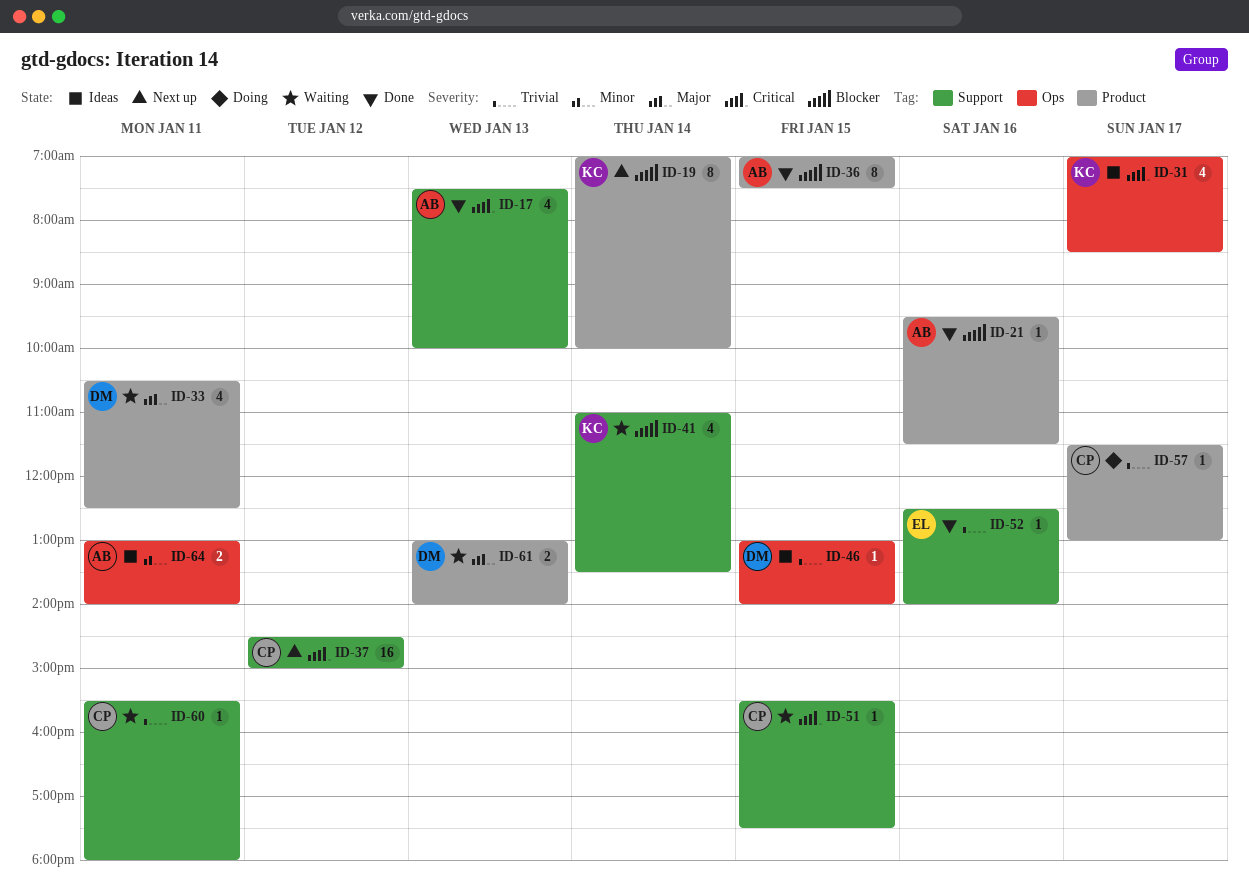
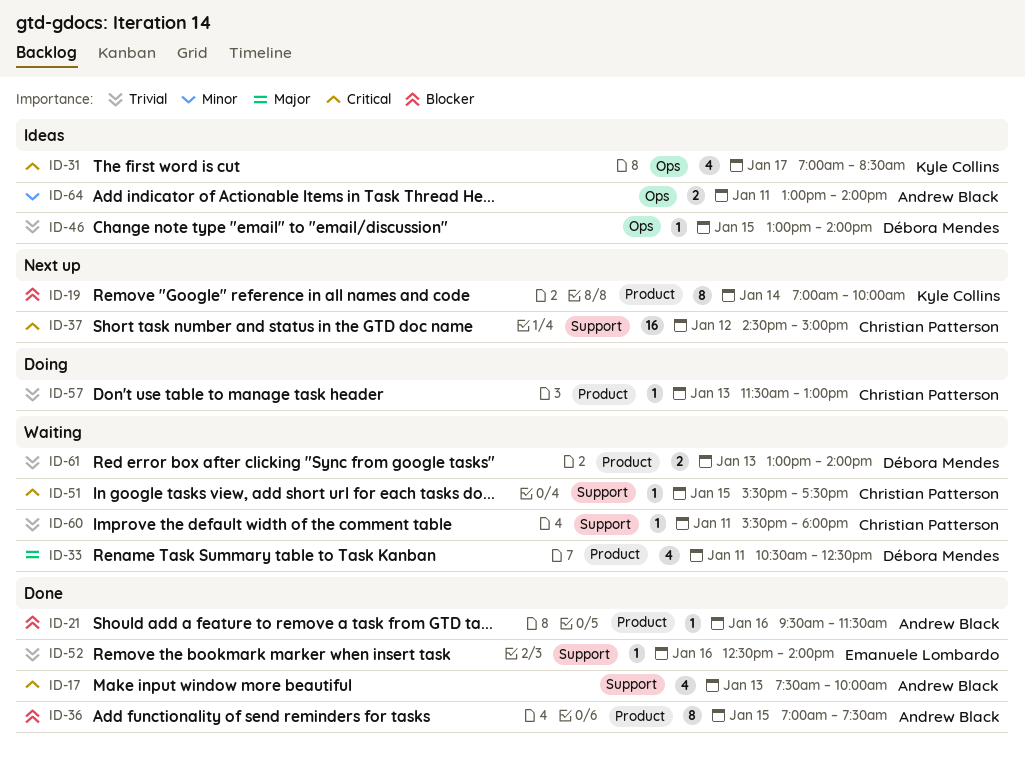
ID-41: present -> none
ID-57, day: Jan 17 -> Jan 13
ID-61, priority: Major -> Trivial

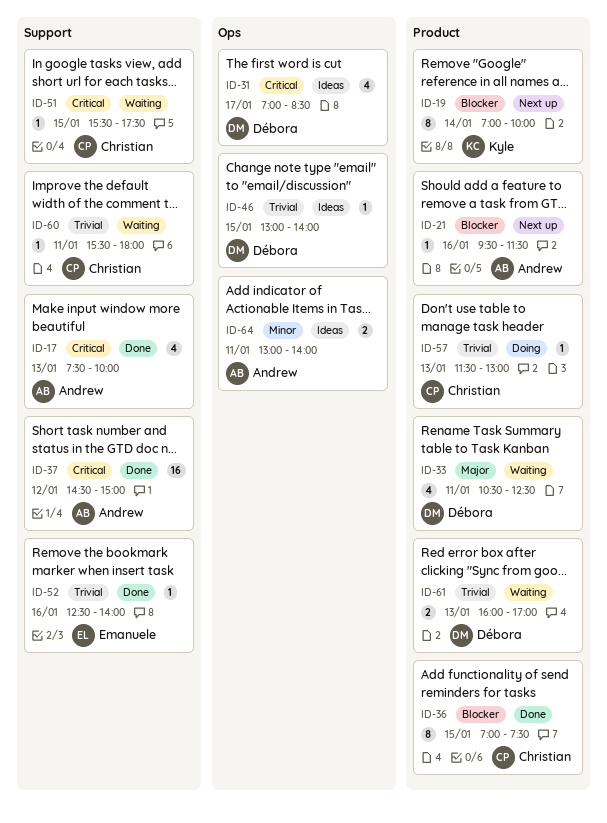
ID-21, status: Done -> Next up
ID-31, owner: Kyle Collins -> Débora Mendes
ID-36, owner: Andrew Black -> Christian Patterson
ID-37, status: Next up -> Done
ID-37, owner: Christian Patterson -> Andrew Black
ID-61, begins: 13:00 -> 16:00
ID-61, ends: 14:00 -> 17:00

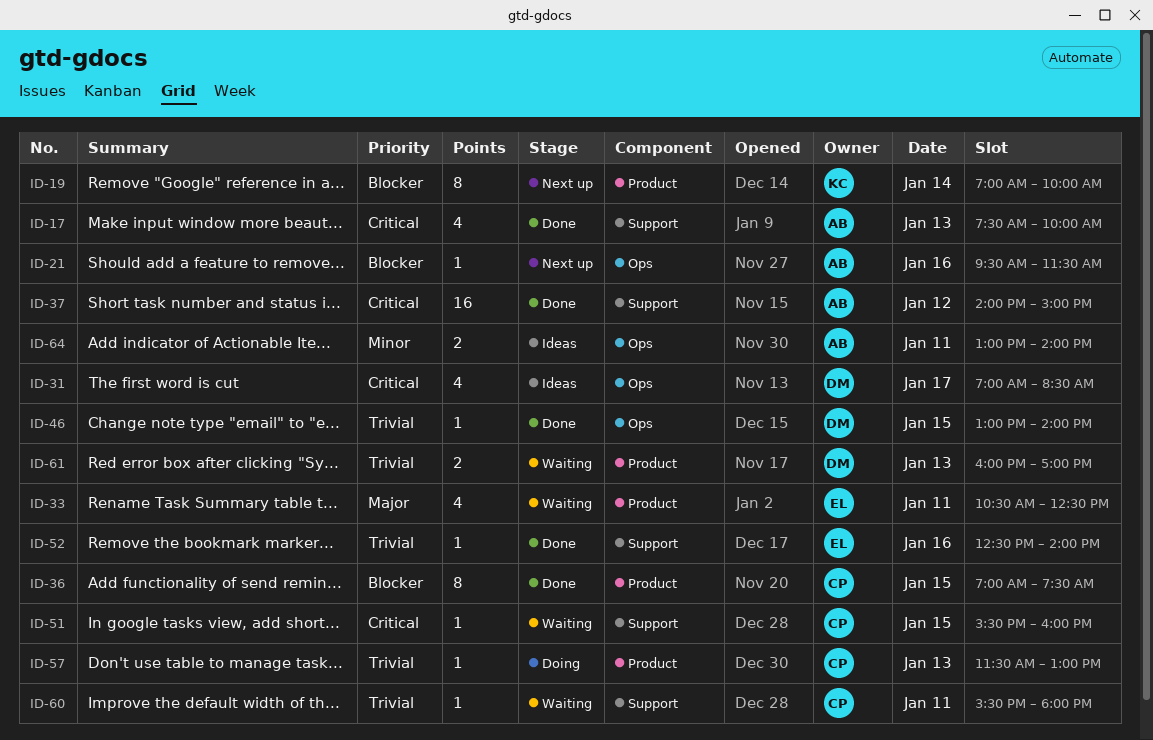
ID-21, label: Product -> Ops
ID-33, owner: Débora -> Emanuele
ID-37, begins: 14:30 -> 14:00
ID-46, status: Ideas -> Done
ID-51, ends: 17:30 -> 16:00

